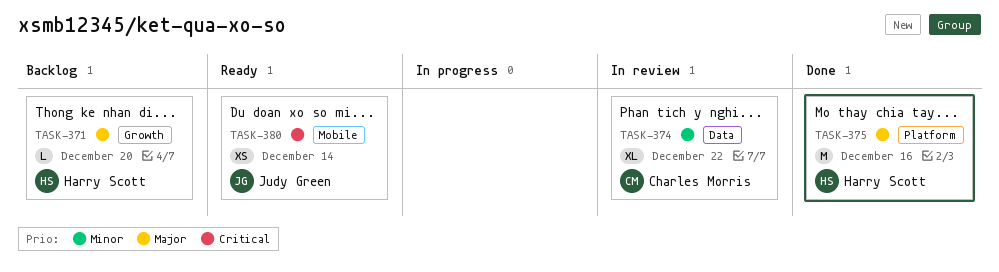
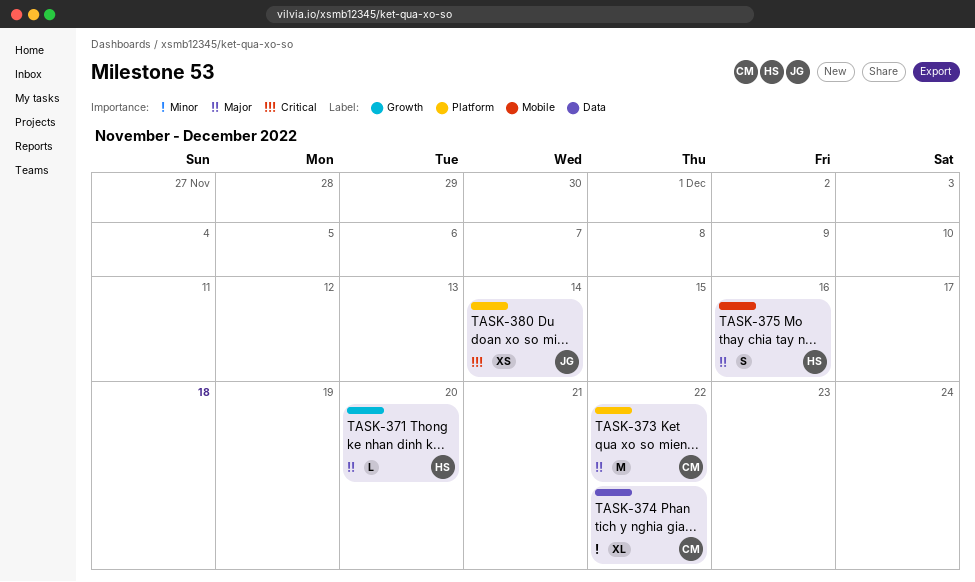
TASK-373: none -> present
TASK-375, label: Platform -> Mobile
TASK-375, estimate: M -> S
TASK-380, label: Mobile -> Platform

